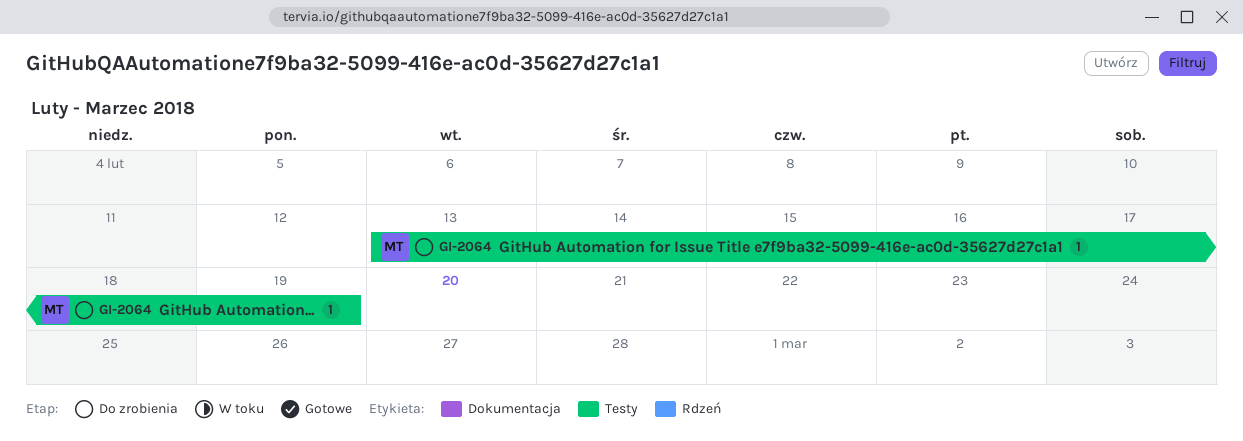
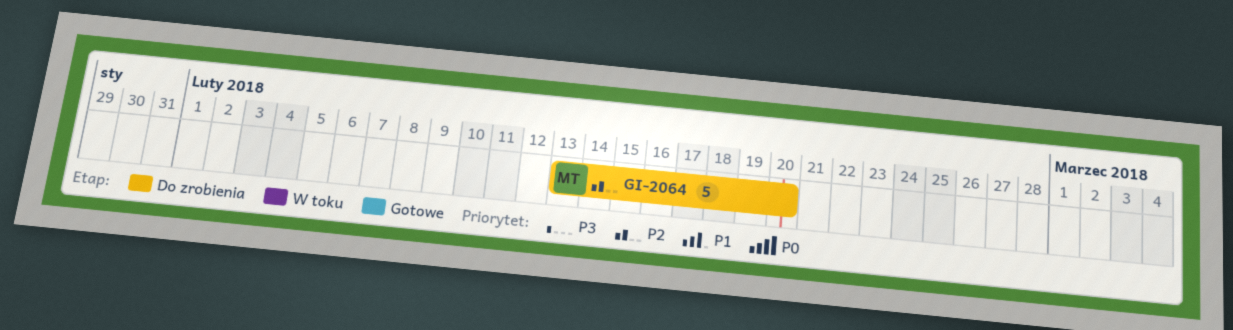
GI-2064, estimate: 1 -> 5
GI-2064, due: Feb 19 -> Feb 20

